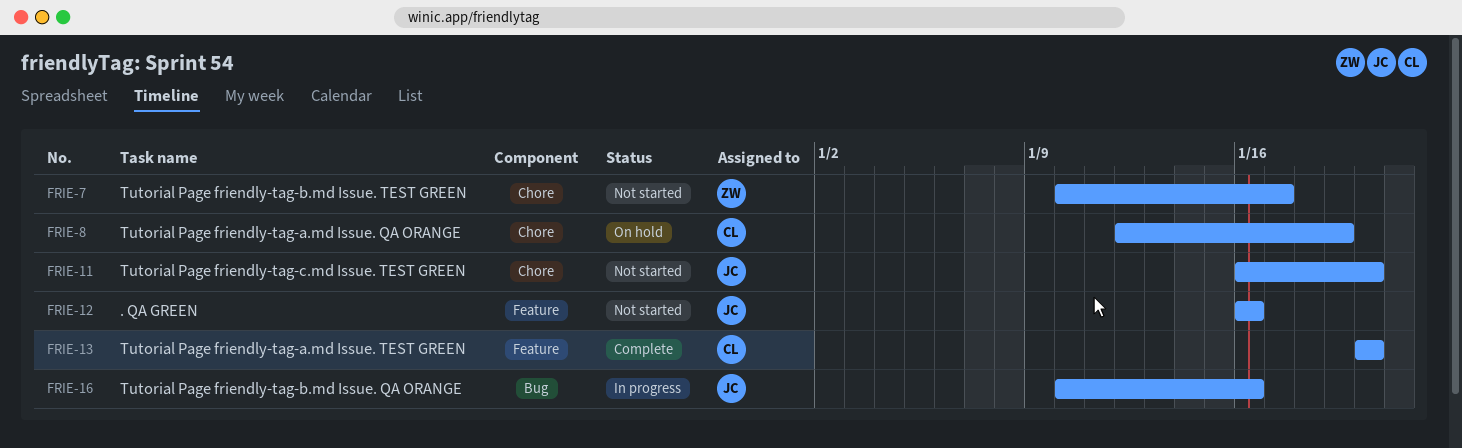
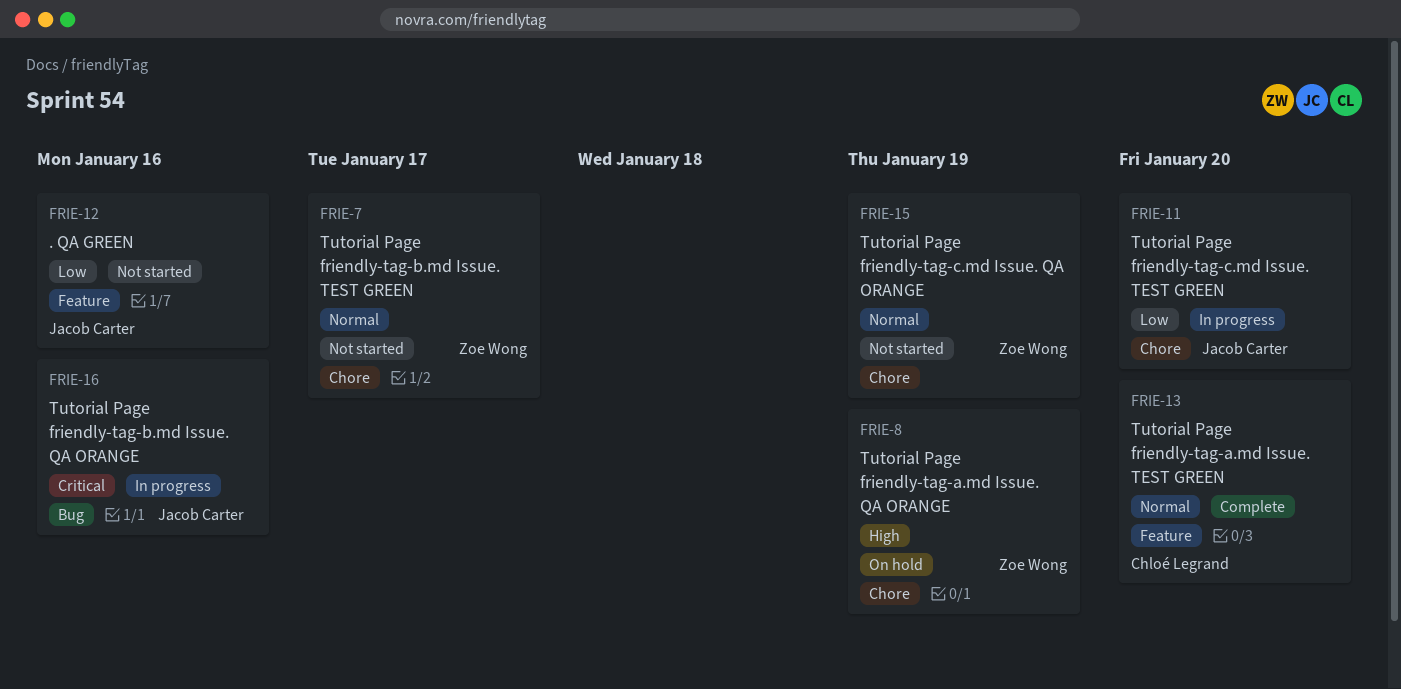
FRIE-8, owner: Chloé Legrand -> Zoe Wong
FRIE-11, status: Not started -> In progress
FRIE-15: none -> present

